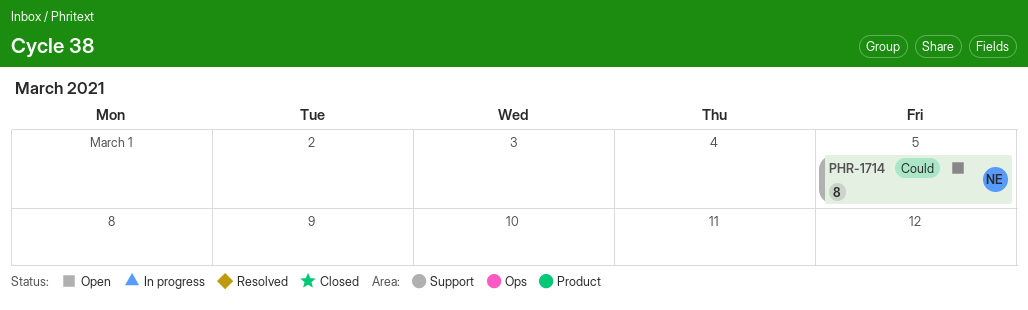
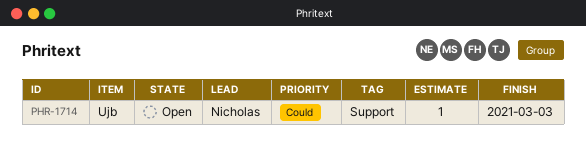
PHR-1714, estimate: 8 -> 1
PHR-1714, due: Mar 5 -> Mar 3

